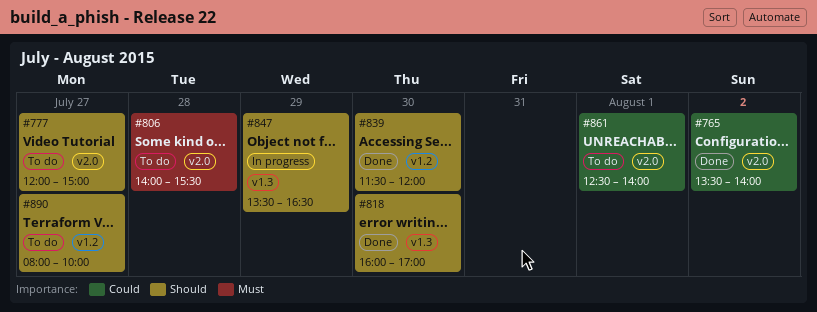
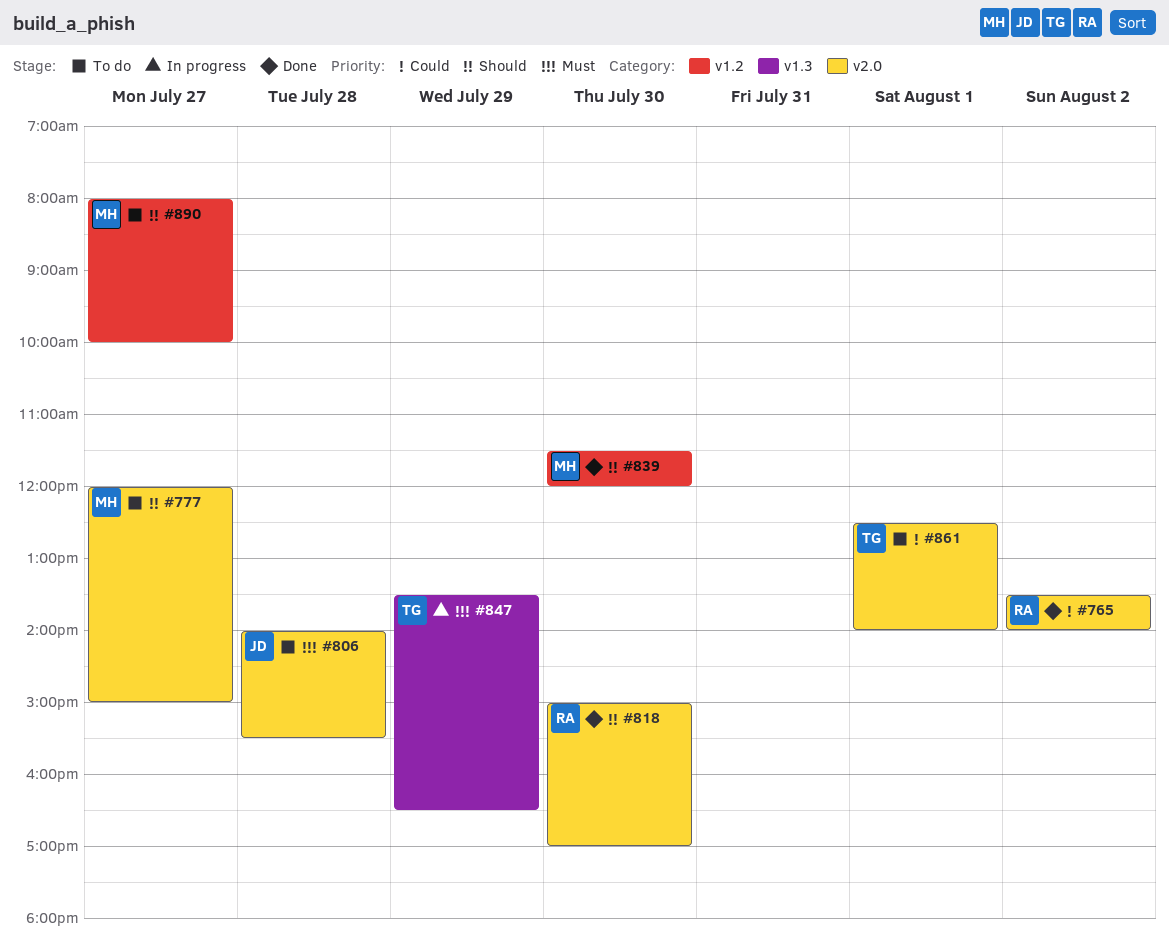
#818, label: v1.3 -> v2.0
#818, begins: 16:00 -> 15:00
#847, priority: Should -> Must

